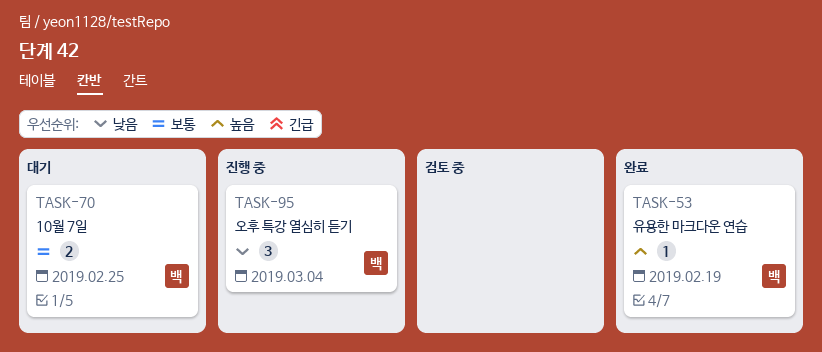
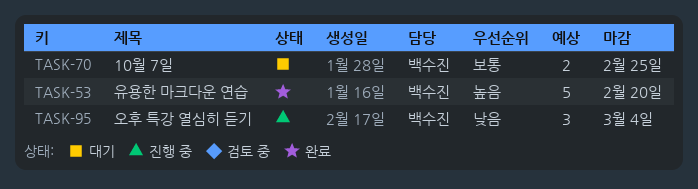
TASK-53, estimate: 1 -> 5
TASK-53, due: Feb 19 -> Feb 20

